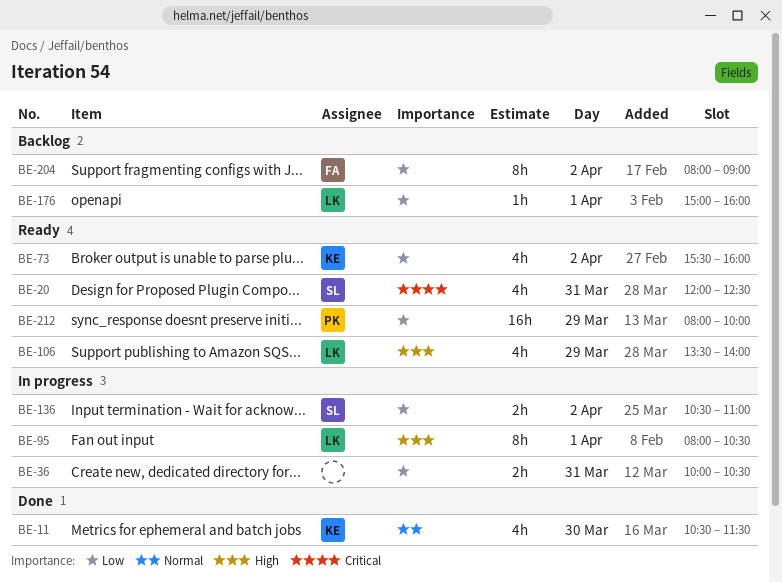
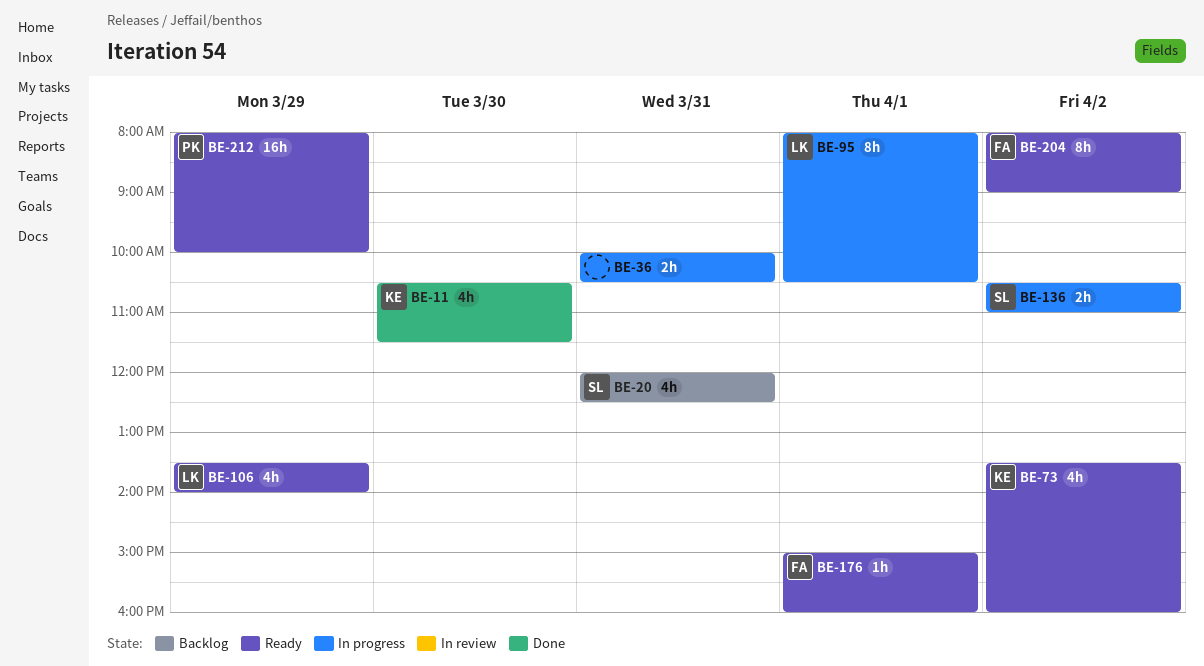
BE-20, status: Ready -> Backlog
BE-73, begins: 15:30 -> 13:30
BE-176, status: Backlog -> Ready
BE-176, owner: LK -> FA
BE-204, status: Backlog -> Ready

